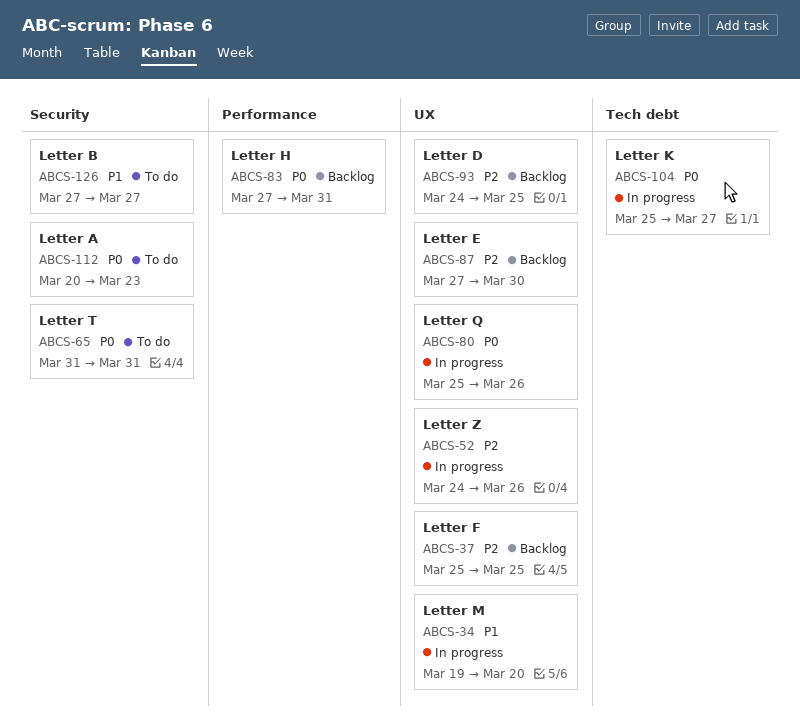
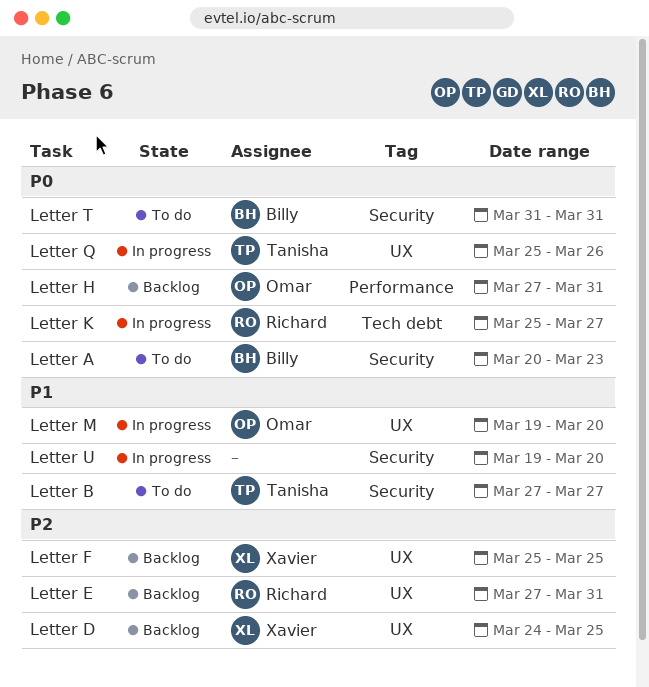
Letter E, due: Mar 30 -> Mar 31
Letter U: none -> present
Letter Z: present -> none

